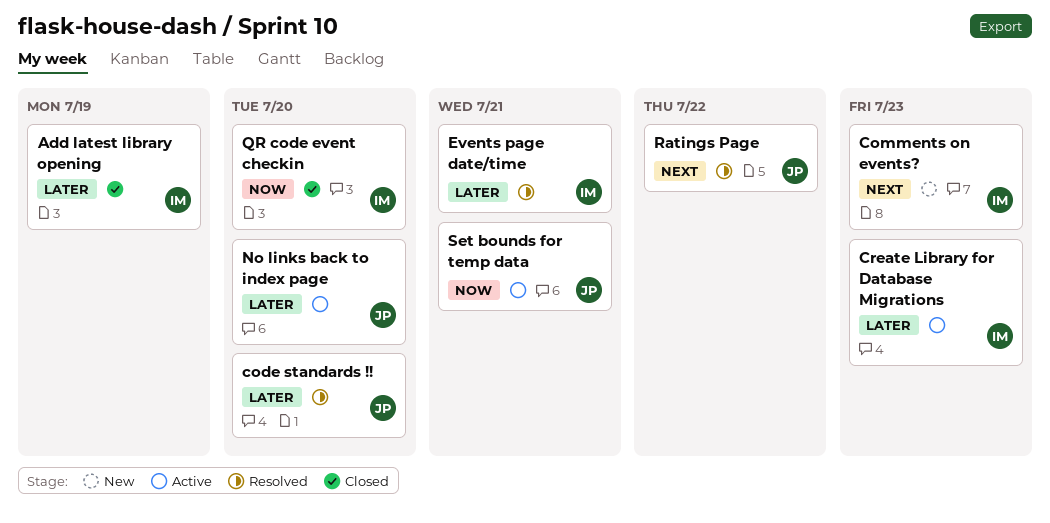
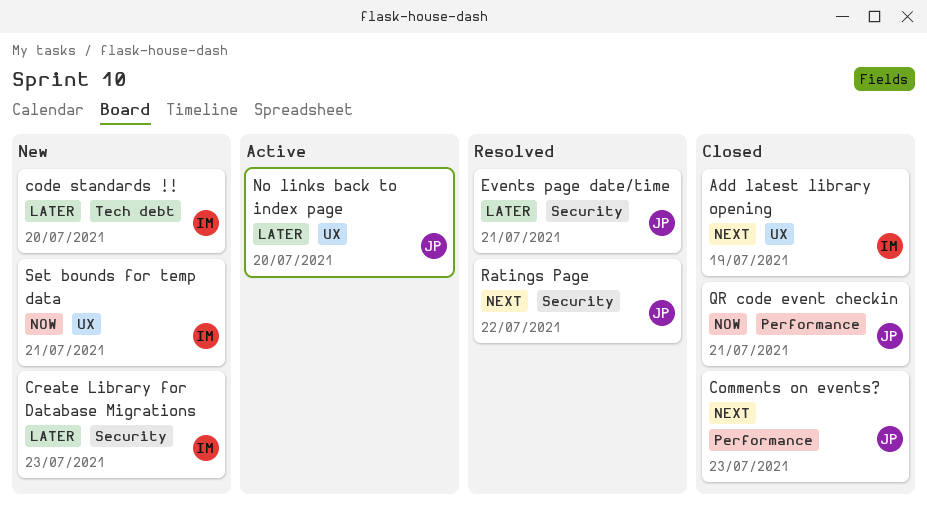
Add latest library opening, priority: Later -> Next
code standards !!, status: Resolved -> New
code standards !!, owner: JP -> IM
Comments on events?, status: New -> Closed
Comments on events?, owner: IM -> JP
Create Library for Database Migrations, status: Active -> New
Events page date/time, owner: IM -> JP
QR code event checkin, owner: IM -> JP
QR code event checkin, due: Jul 20 -> Jul 21
Set bounds for temp data, status: Active -> New
Set bounds for temp data, owner: JP -> IM

